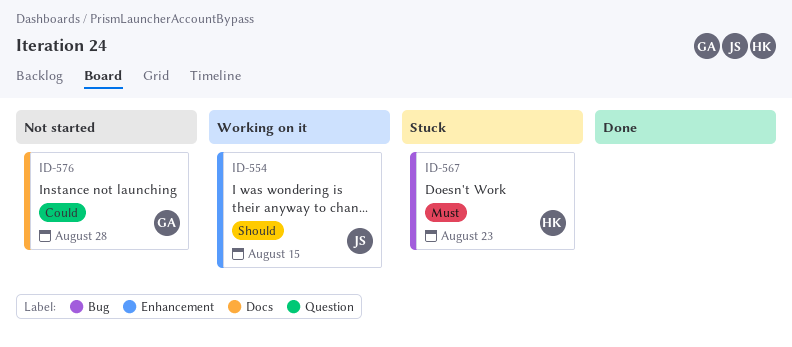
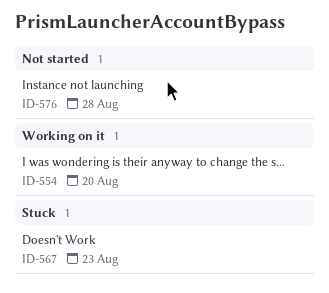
ID-554, due: Aug 15 -> Aug 20

